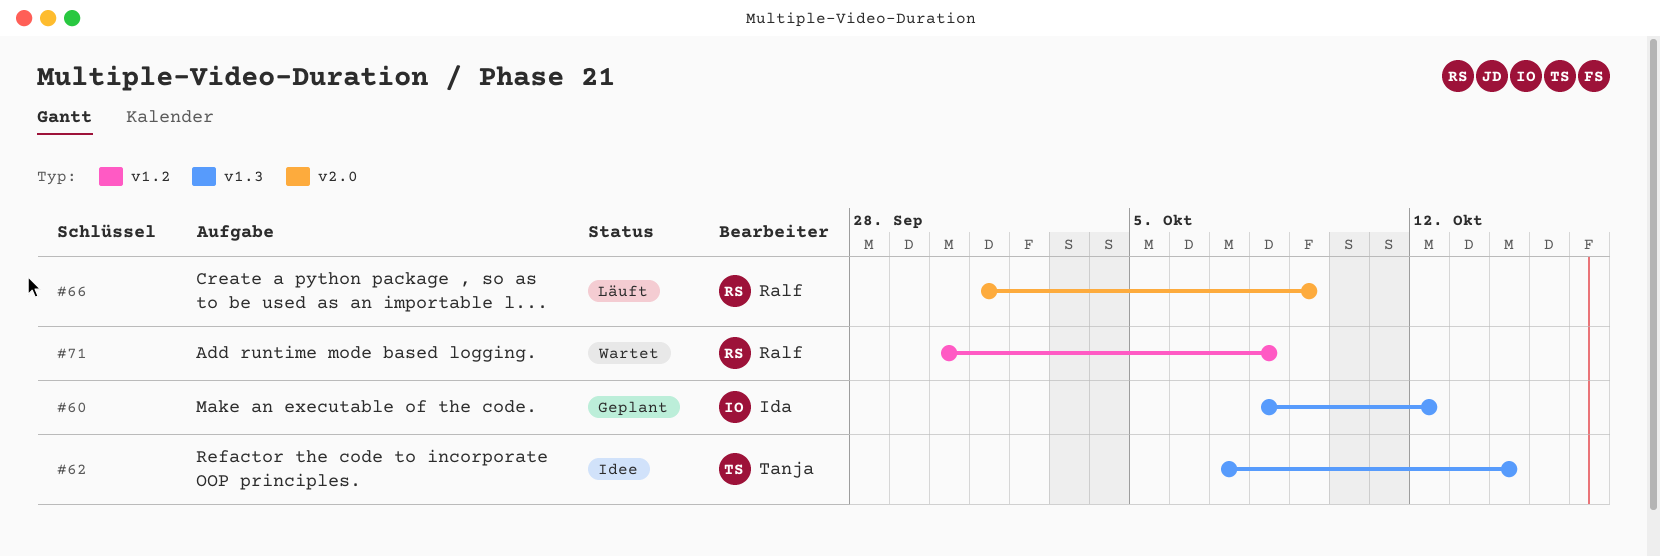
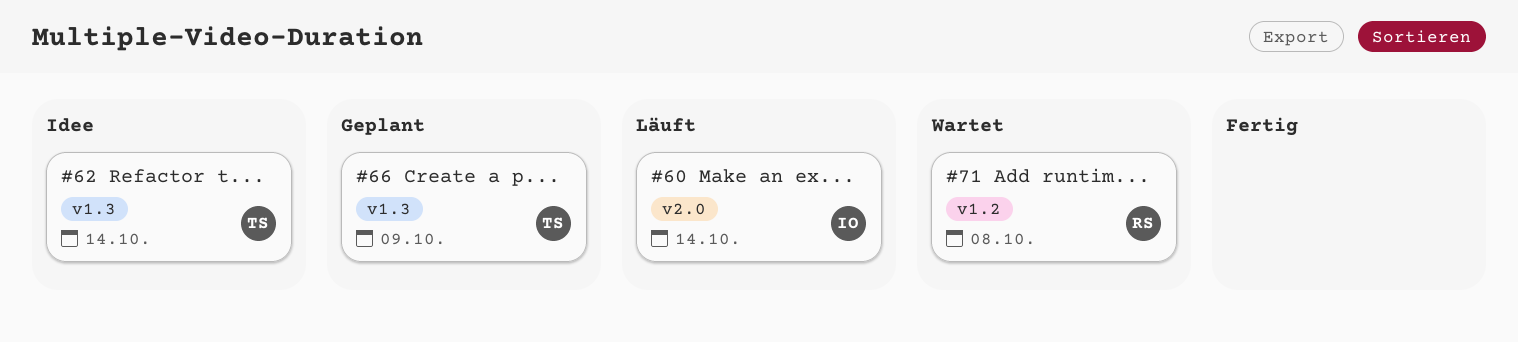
#60, status: Geplant -> Läuft
#60, label: v1.3 -> v2.0
#60, due: Oct 12 -> Oct 14
#66, status: Läuft -> Geplant
#66, owner: Ralf -> Tanja
#66, label: v2.0 -> v1.3

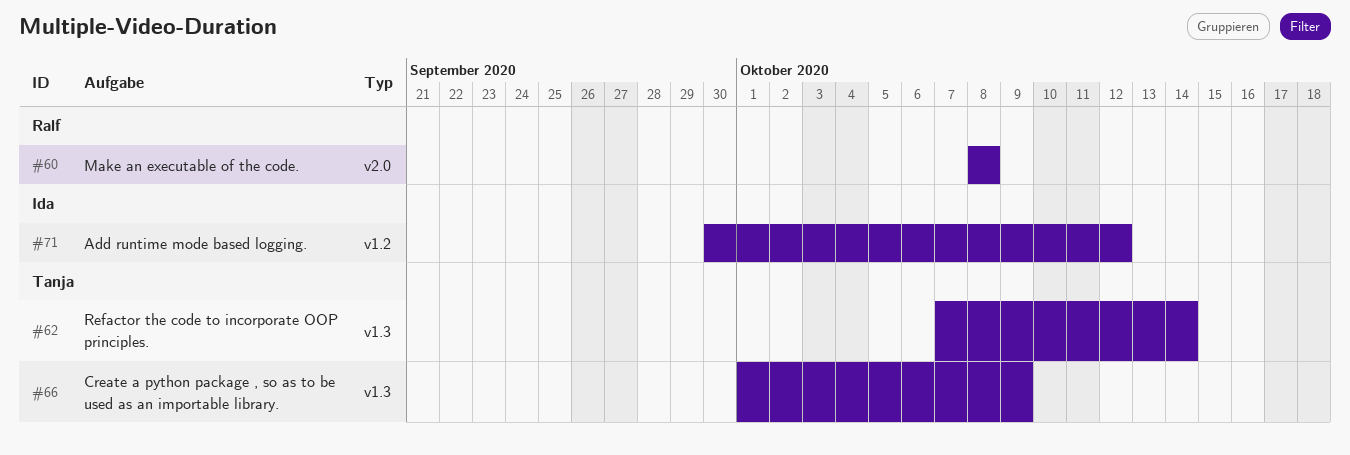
#60, owner: Ida -> Ralf
#60, due: Oct 14 -> Oct 8
#71, owner: Ralf -> Ida
#71, due: Oct 8 -> Oct 12

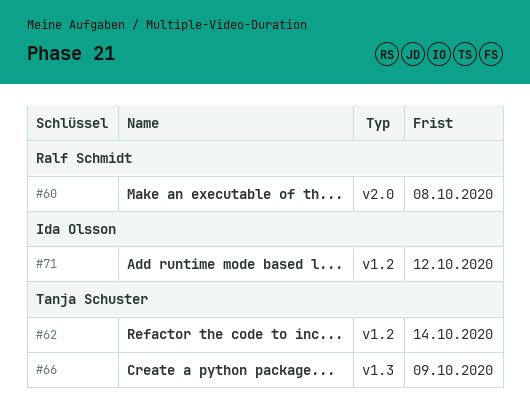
#62, label: v1.3 -> v1.2

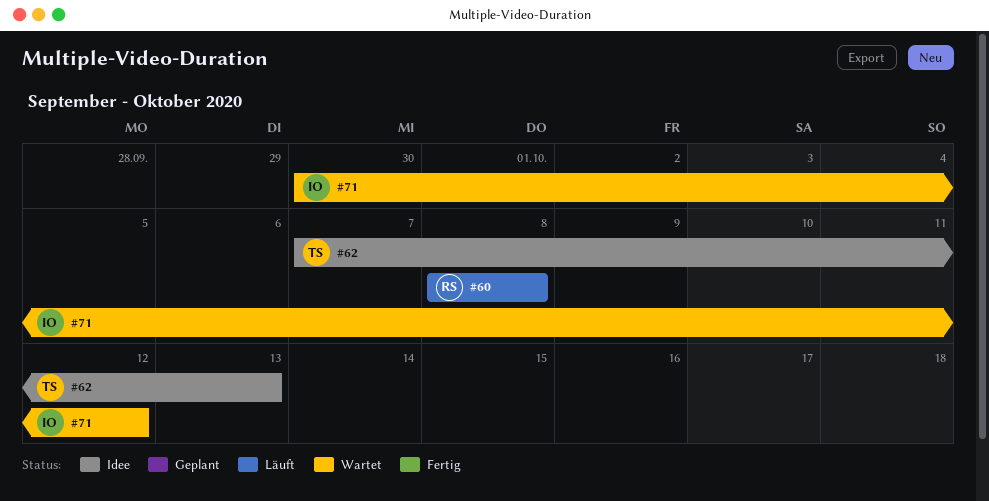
#62, due: Oct 14 -> Oct 13
#66: present -> none

